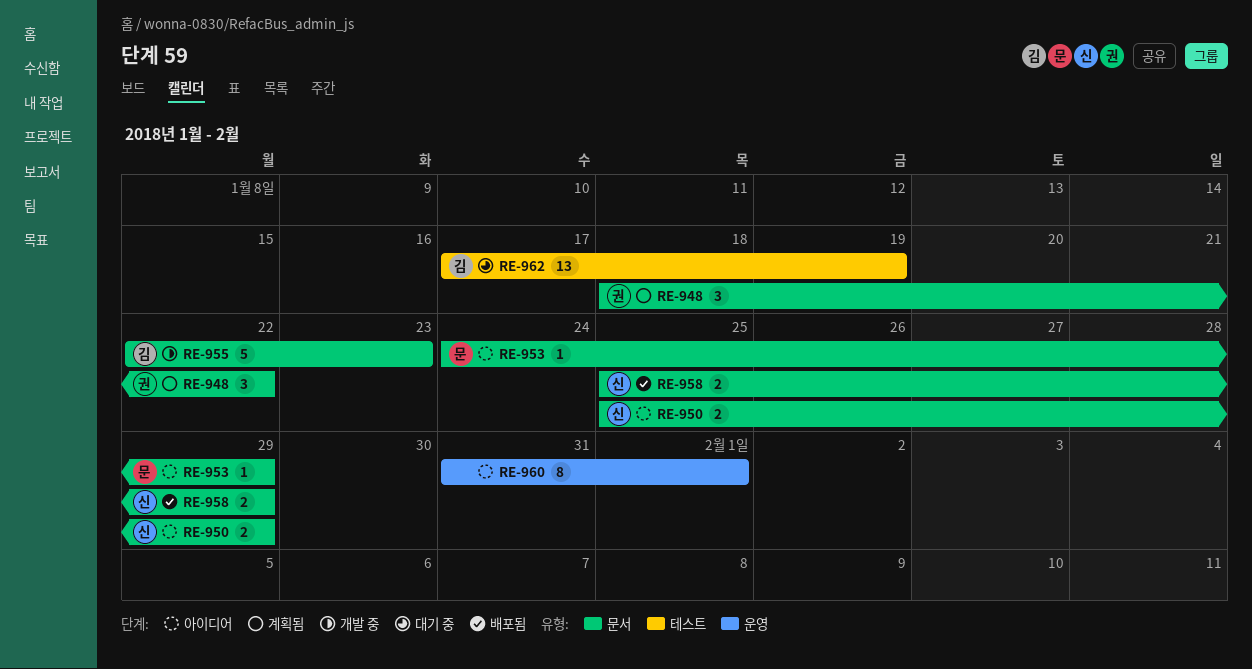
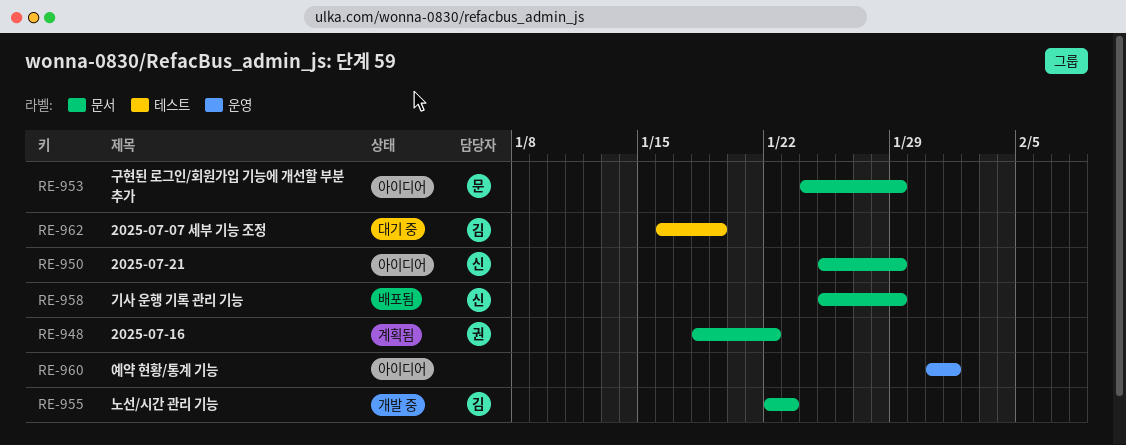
RE-962, start: Jan 17 -> Jan 16

